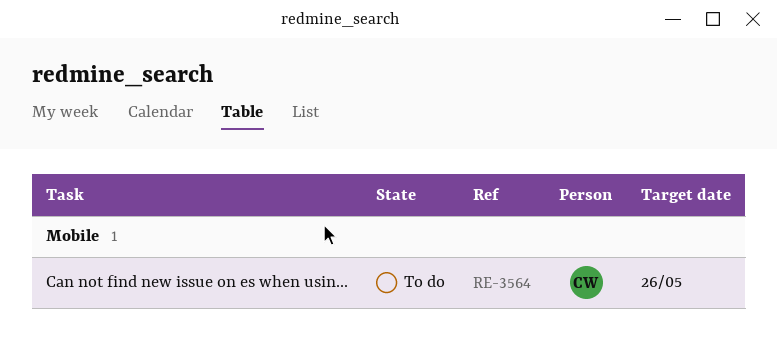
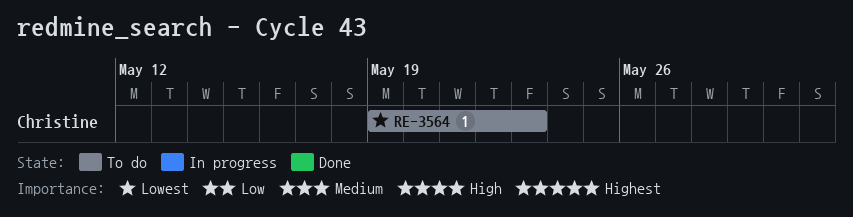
RE-3564, due: May 26 -> May 23

